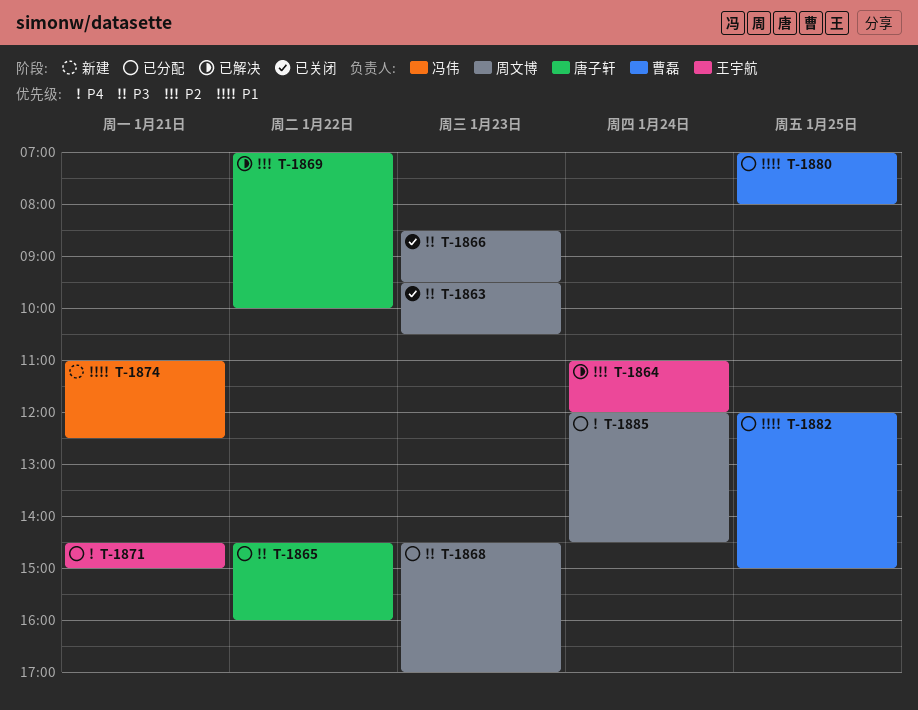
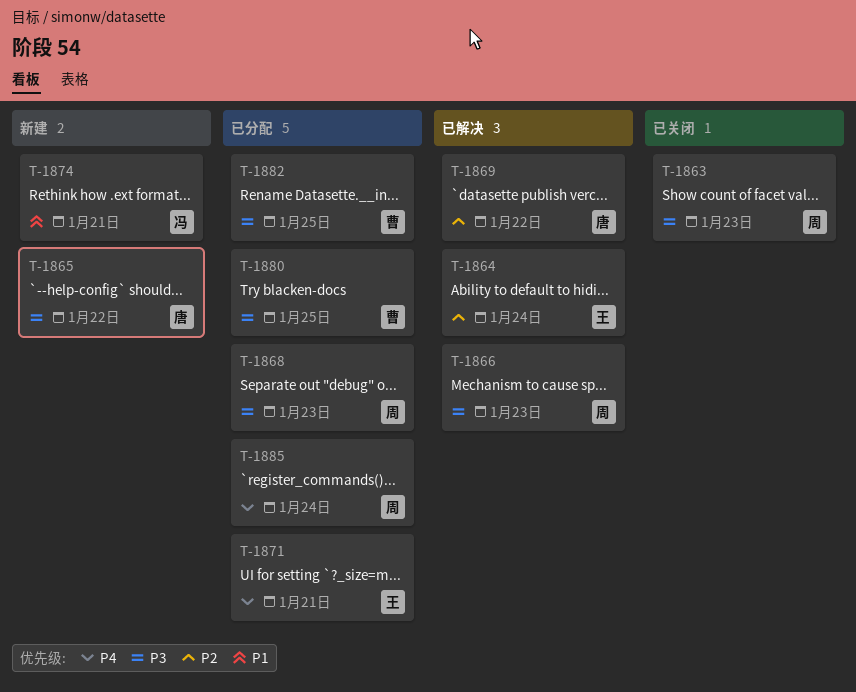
T-1865, status: 已分配 -> 新建
T-1866, status: 已关闭 -> 已解决
T-1880, priority: P1 -> P3
T-1882, priority: P1 -> P3

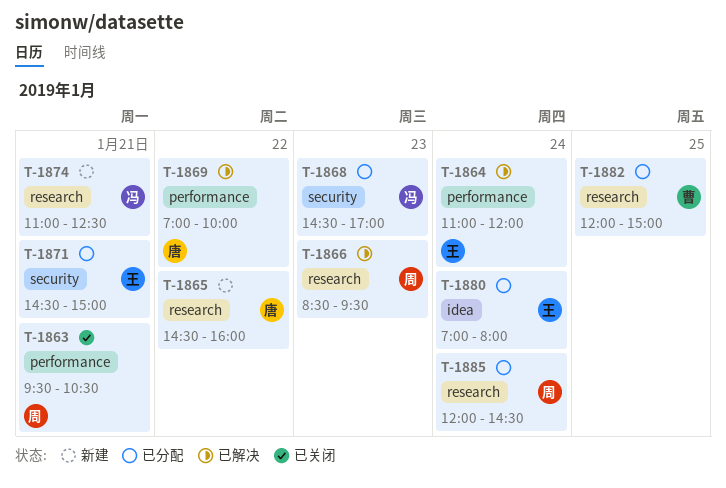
T-1863, day: Jan 23 -> Jan 21
T-1868, owner: 周 -> 冯
T-1880, owner: 曹 -> 王
T-1880, day: Jan 25 -> Jan 24

